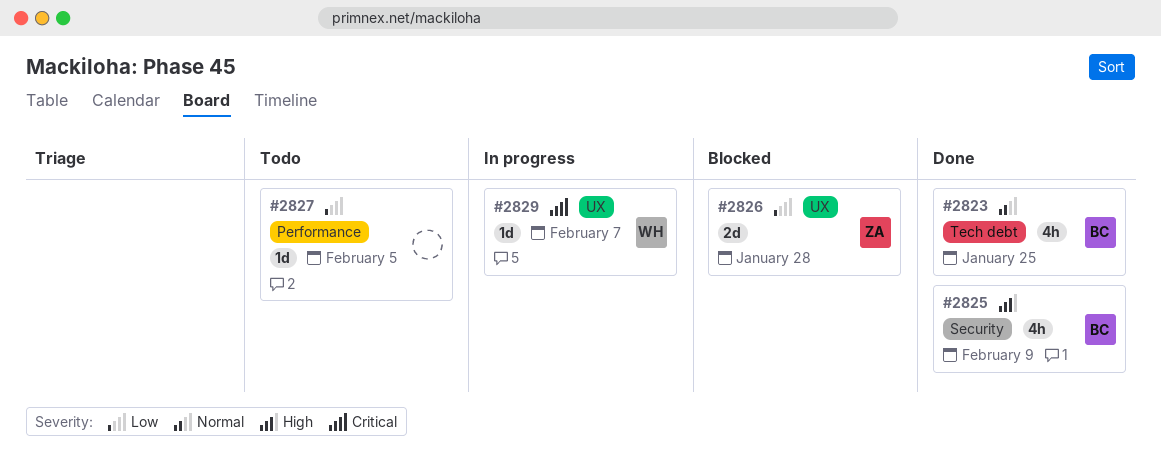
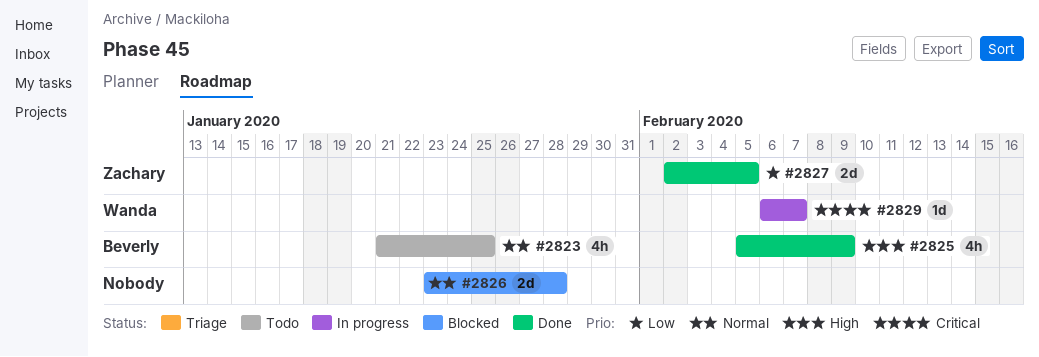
#2823, status: Done -> Todo
#2826, owner: Zachary -> none
#2826, priority: Low -> Normal
#2827, status: Todo -> Done
#2827, owner: none -> Zachary
#2827, estimate: 1d -> 2d

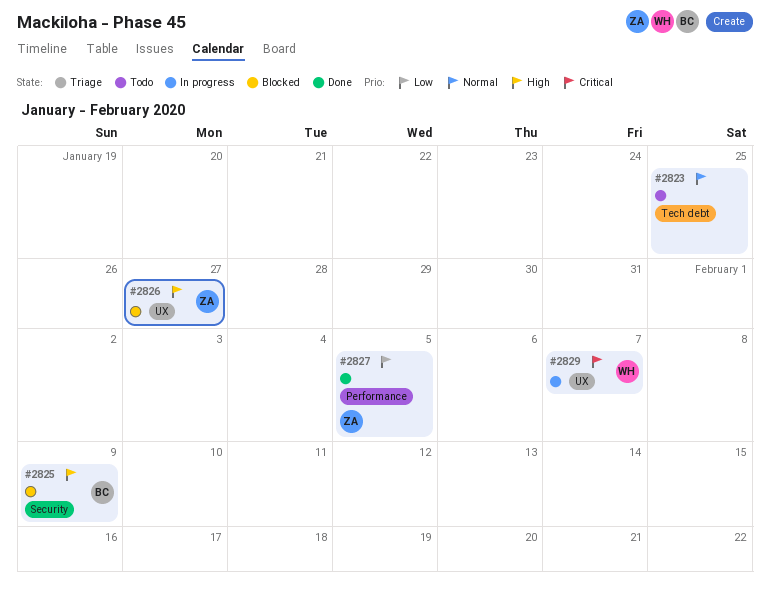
#2823, owner: Beverly -> none
#2825, status: Done -> Blocked
#2826, owner: none -> Zachary
#2826, priority: Normal -> High
#2826, due: Jan 28 -> Jan 27

